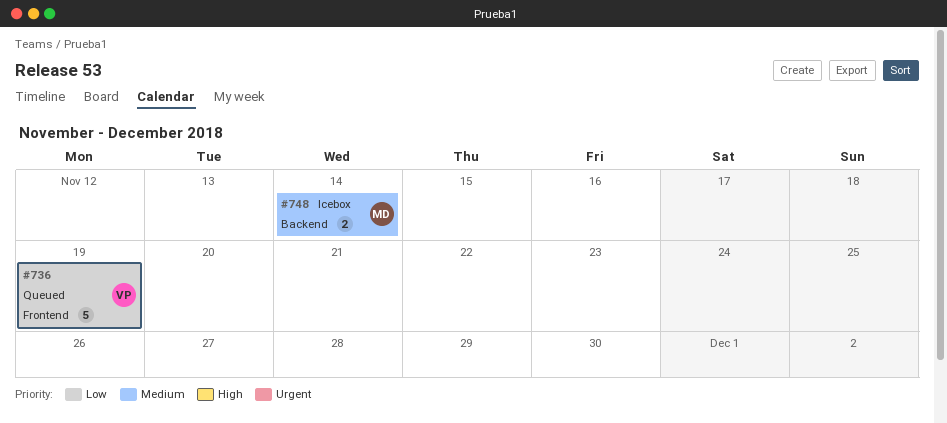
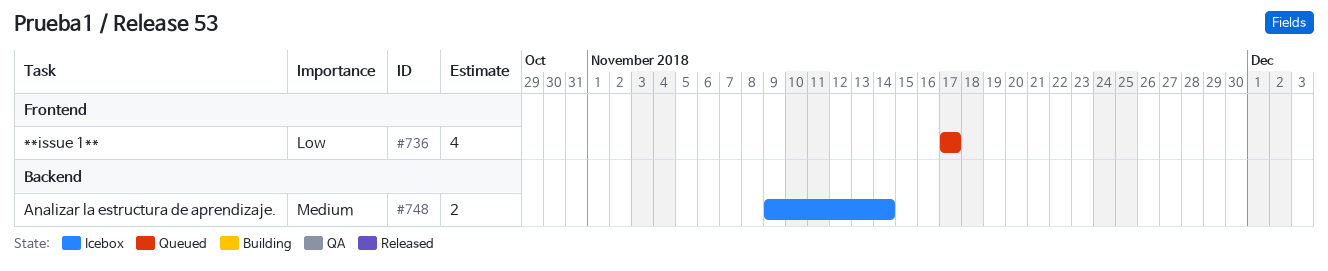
#736, estimate: 5 -> 4
#736, due: Nov 19 -> Nov 17

